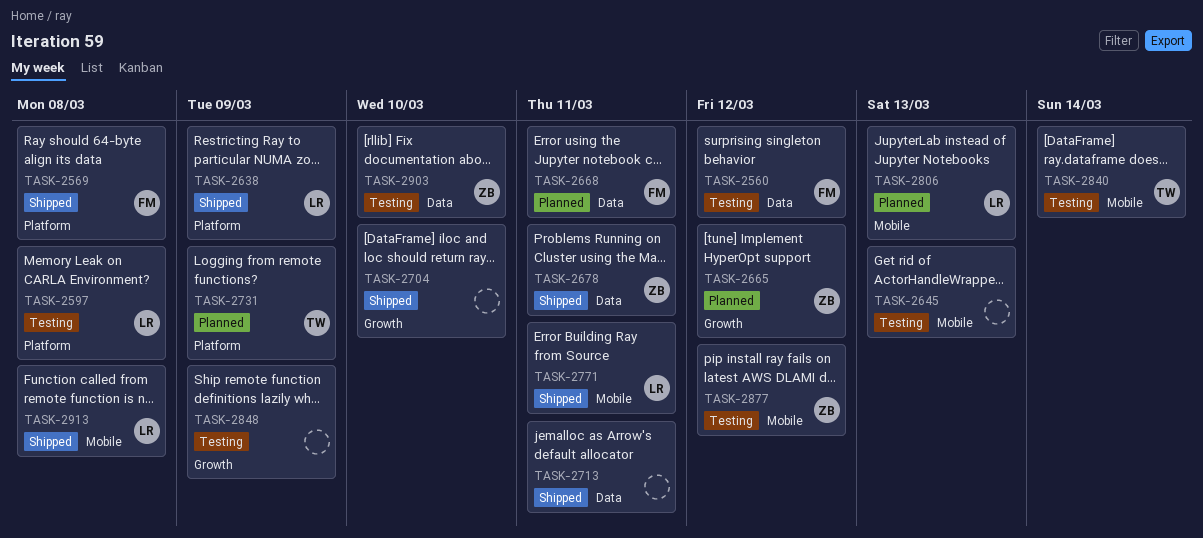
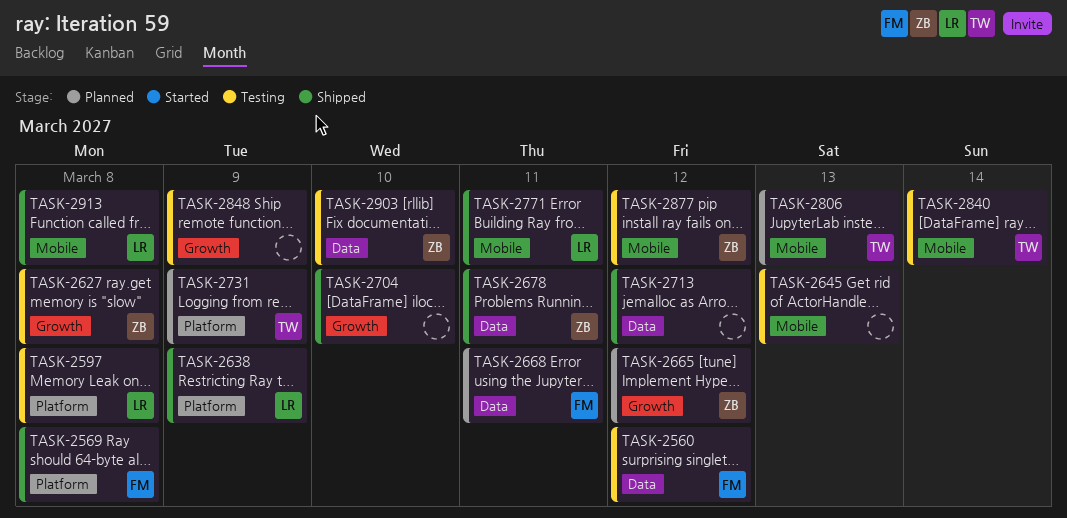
TASK-2627: none -> present
TASK-2713, due: Mar 11 -> Mar 12
TASK-2806, owner: LR -> TW

